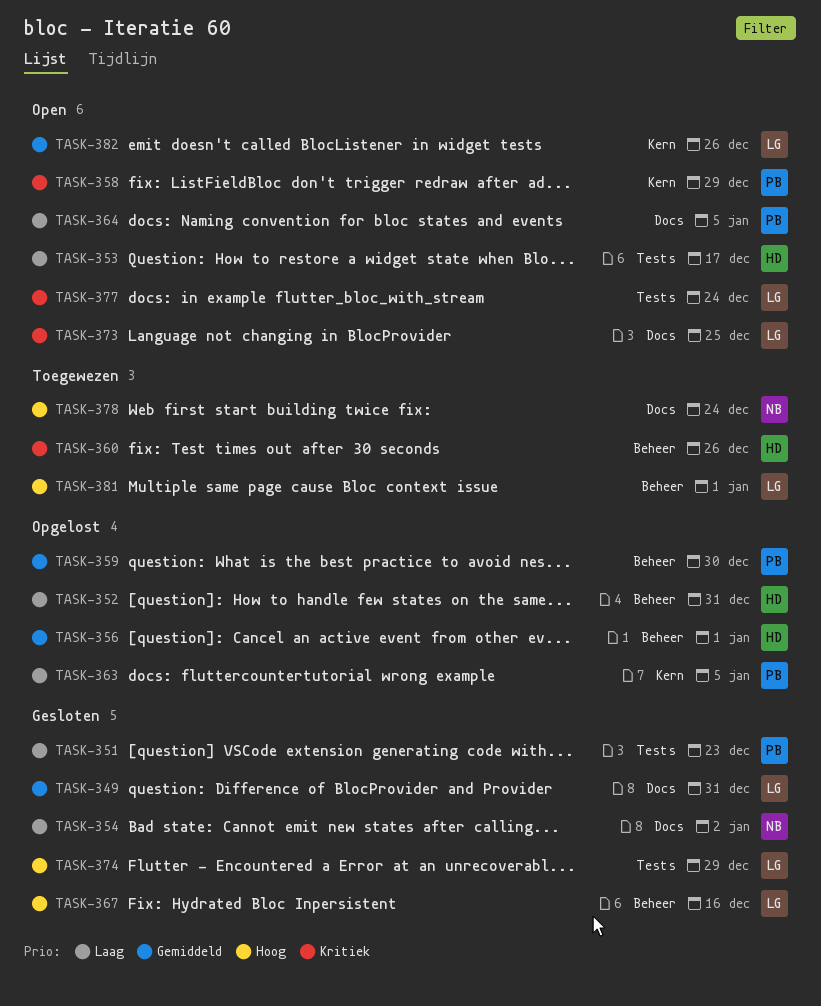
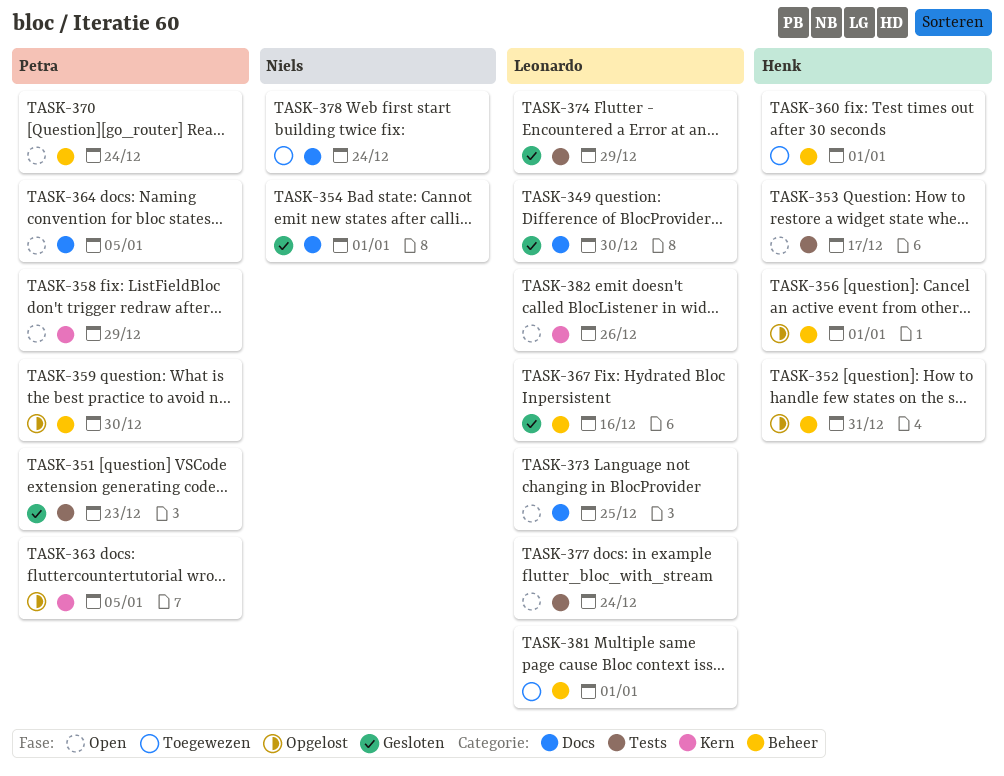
TASK-349, due: Dec 31 -> Dec 30
TASK-354, due: Jan 2 -> Jan 1
TASK-360, due: Dec 26 -> Jan 1
TASK-370: none -> present

